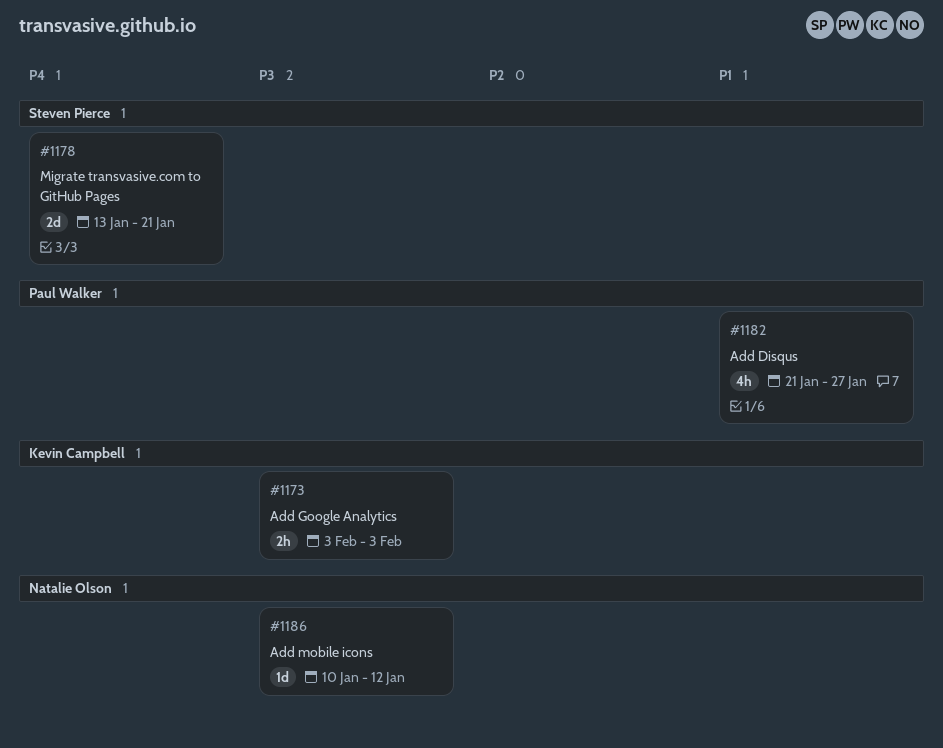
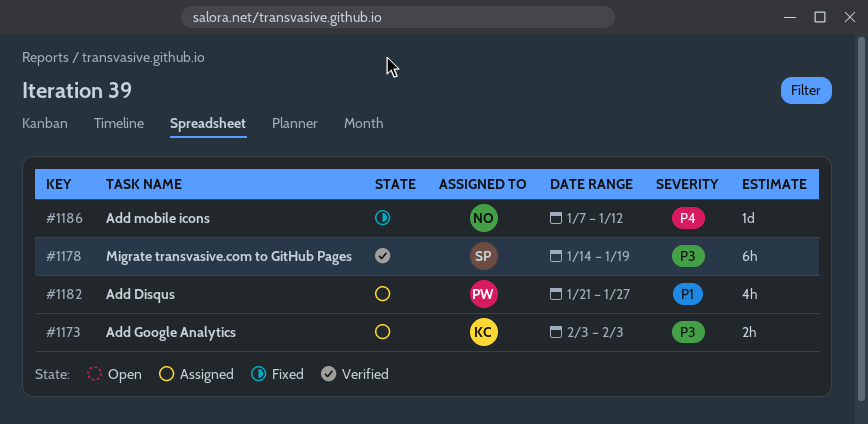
#1178, priority: P4 -> P3
#1178, estimate: 2d -> 6h
#1178, start: Jan 13 -> Jan 14
#1178, due: Jan 21 -> Jan 19
#1186, priority: P3 -> P4
#1186, start: Jan 10 -> Jan 7

